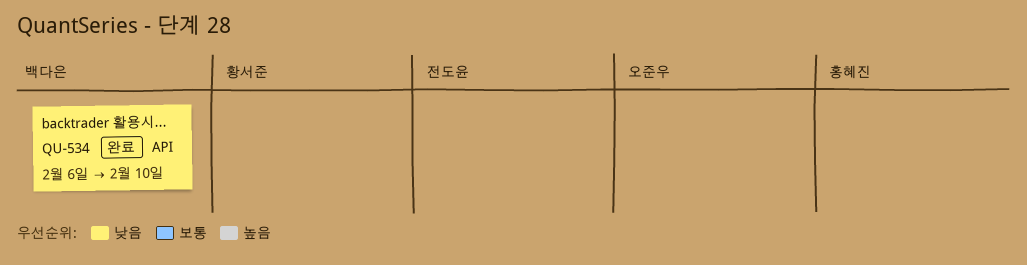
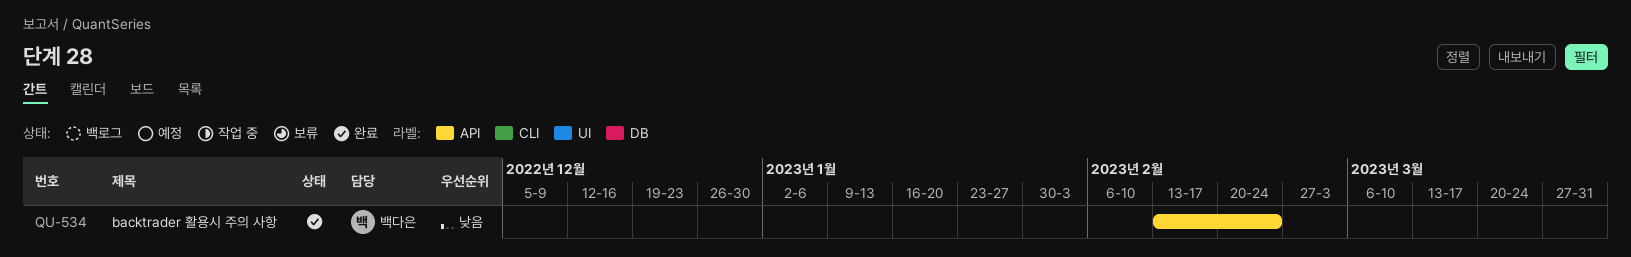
QU-534, start: Feb 6 -> Feb 13
QU-534, due: Feb 10 -> Feb 24

